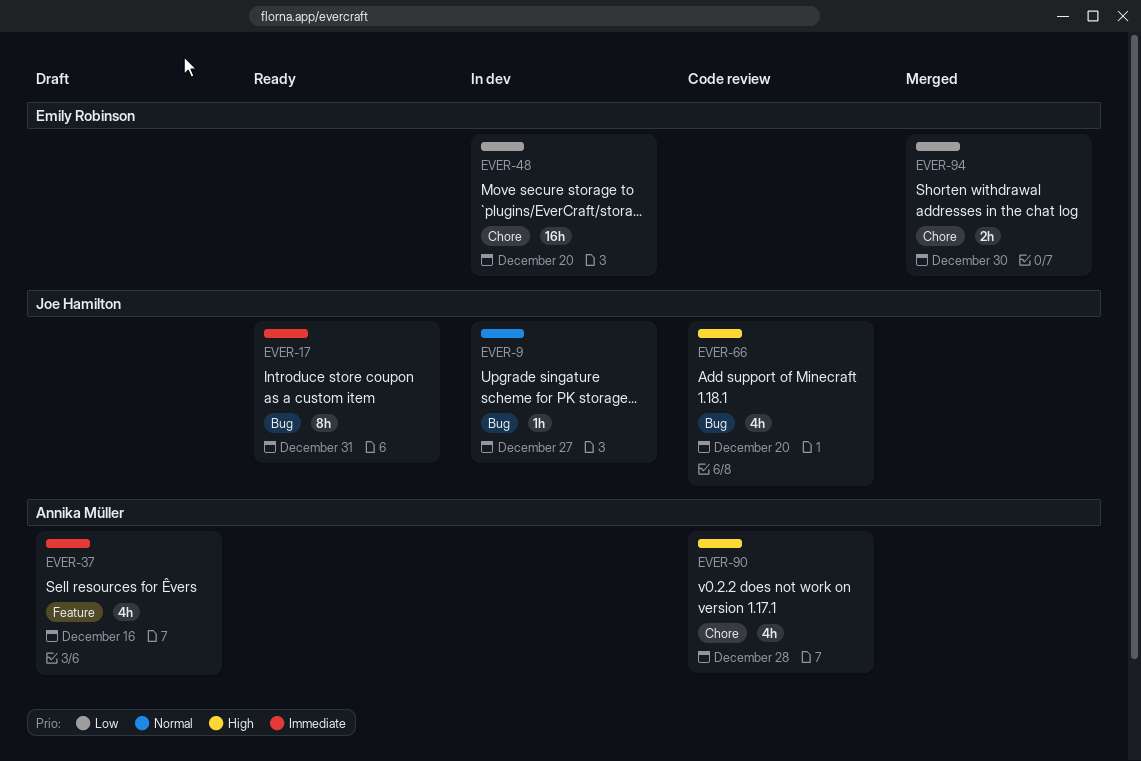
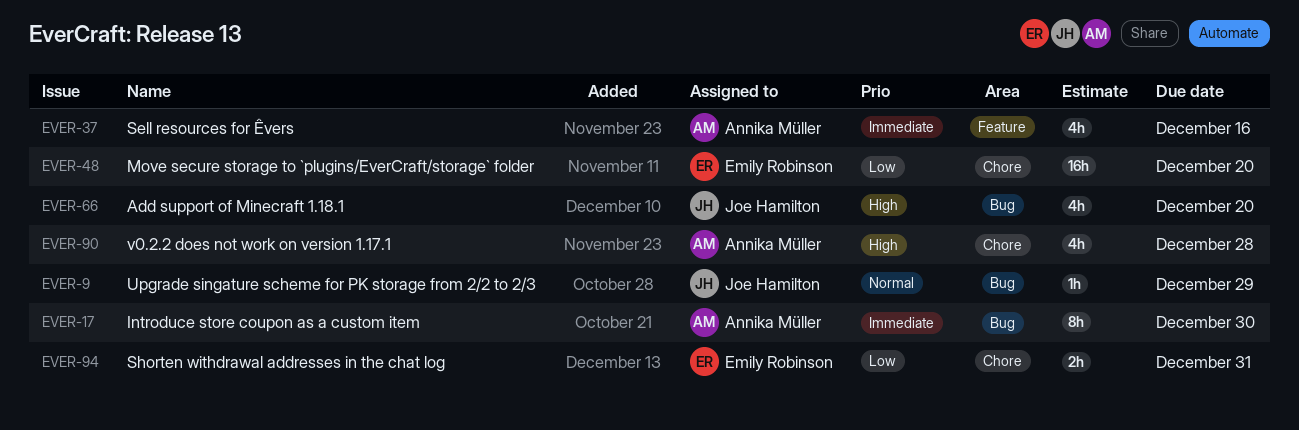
EVER-9, due: Dec 27 -> Dec 29
EVER-17, owner: Joe Hamilton -> Annika Müller
EVER-17, due: Dec 31 -> Dec 30
EVER-94, due: Dec 30 -> Dec 31

